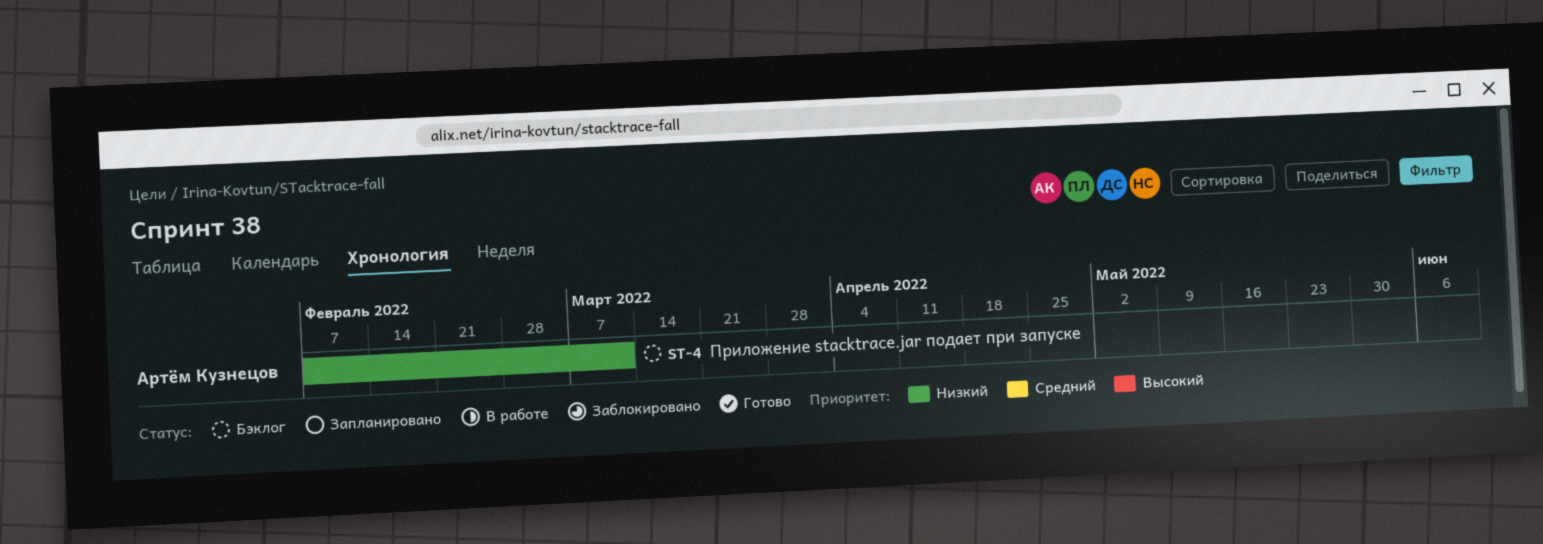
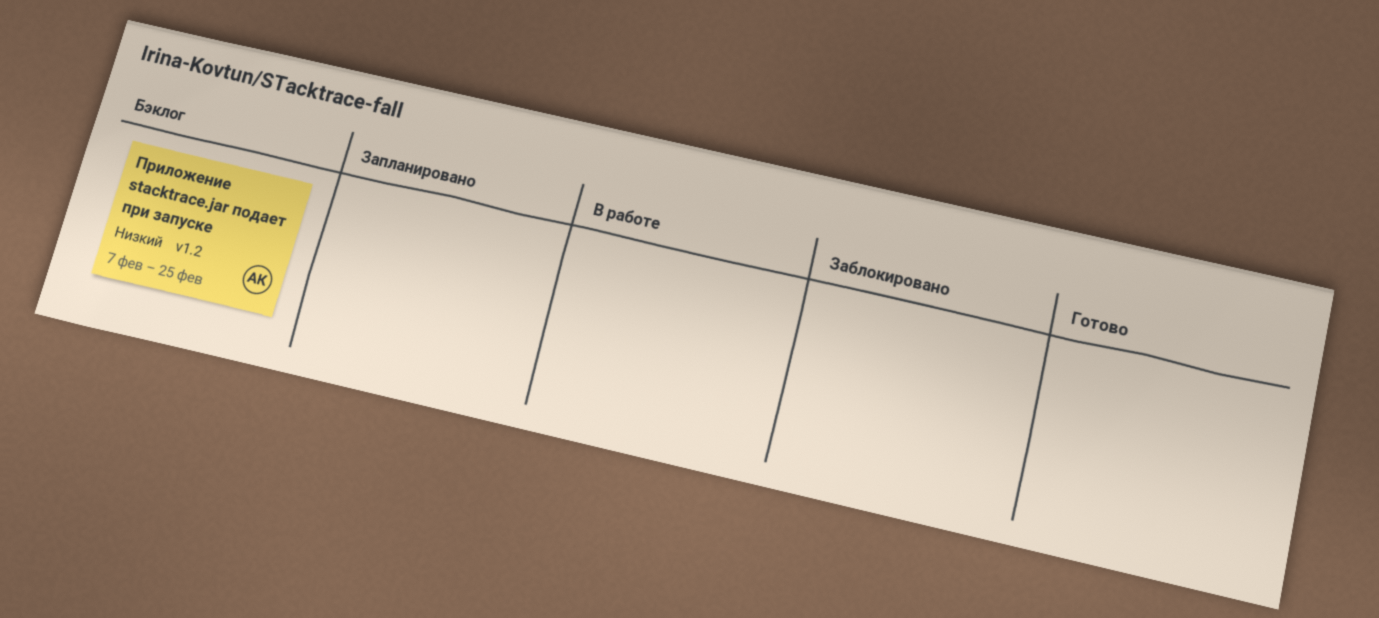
Приложение stacktrace.jar подает при запуске, due: Mar 11 -> Feb 25

